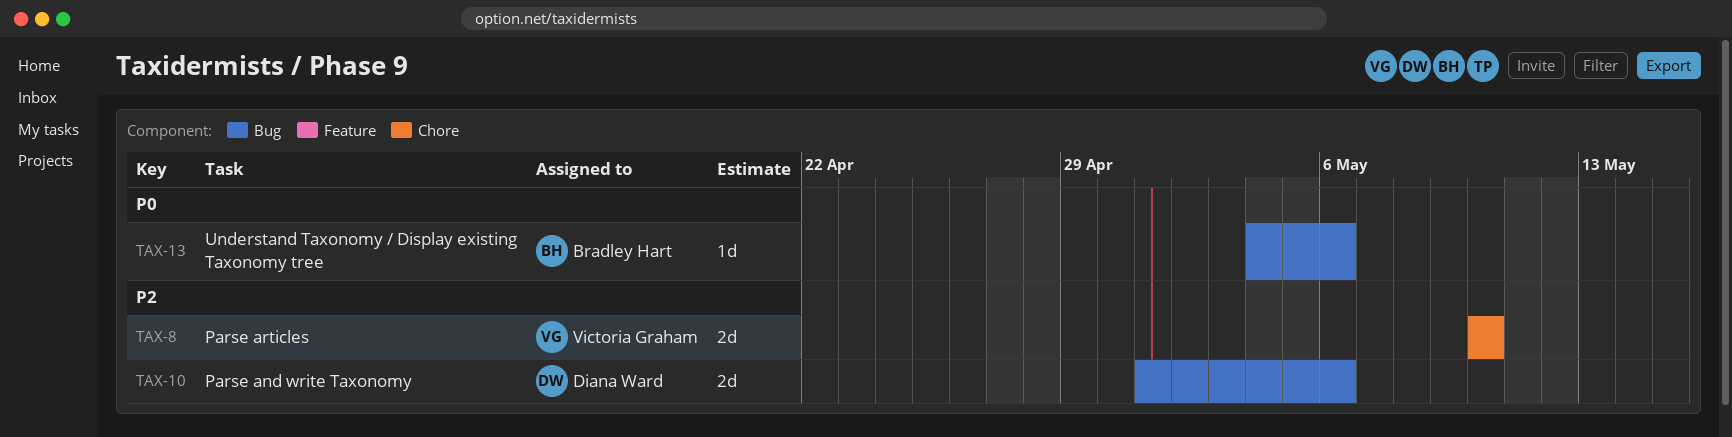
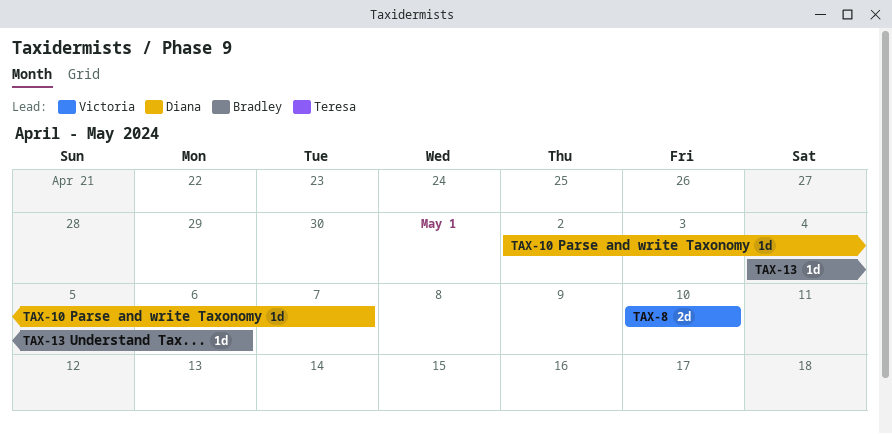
TAX-10, estimate: 2d -> 1d
TAX-10, start: May 1 -> May 2
TAX-10, due: May 6 -> May 7

